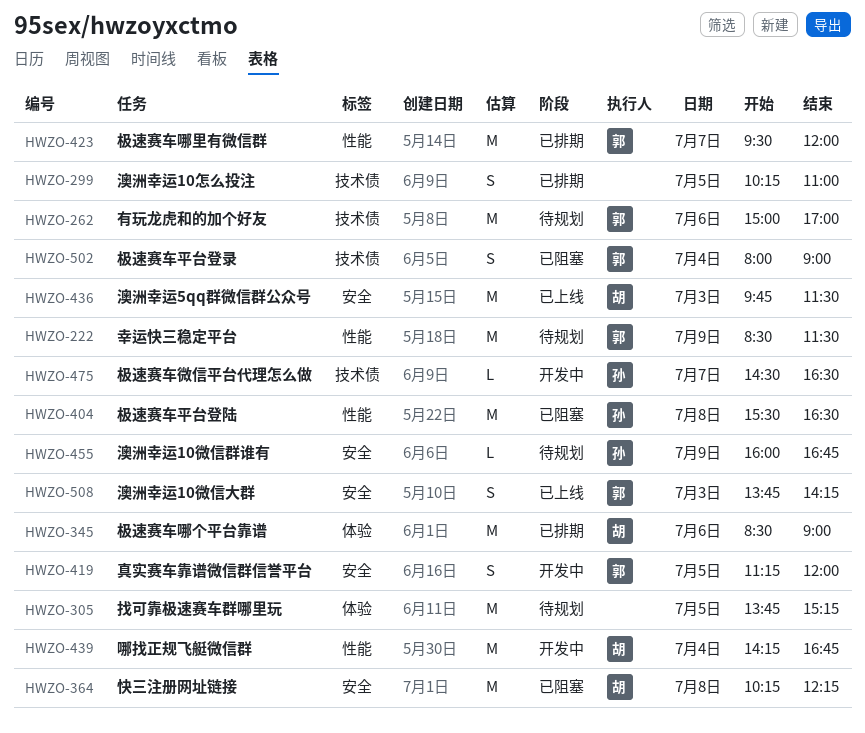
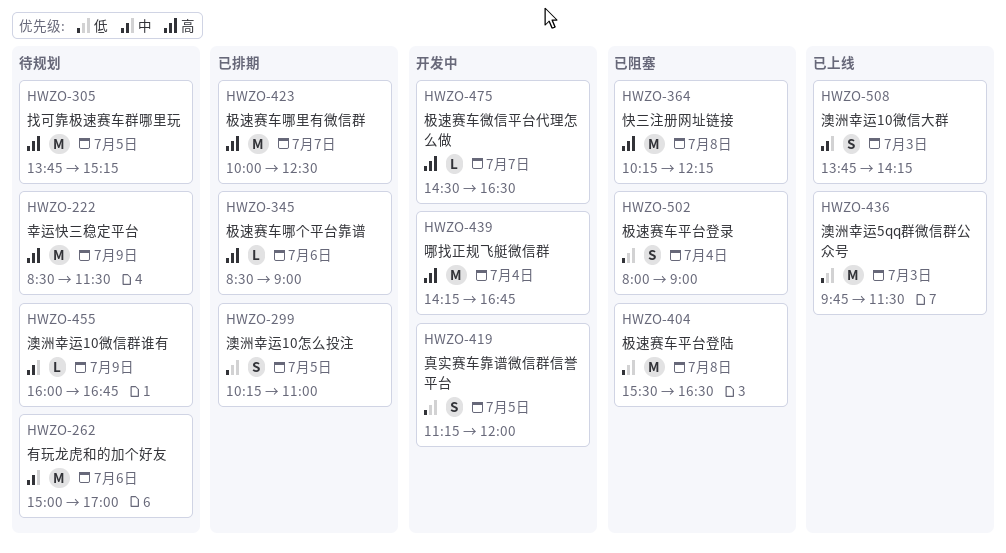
HWZO-345, estimate: M -> L
HWZO-423, begins: 09:30 -> 10:00
HWZO-423, ends: 12:00 -> 12:30

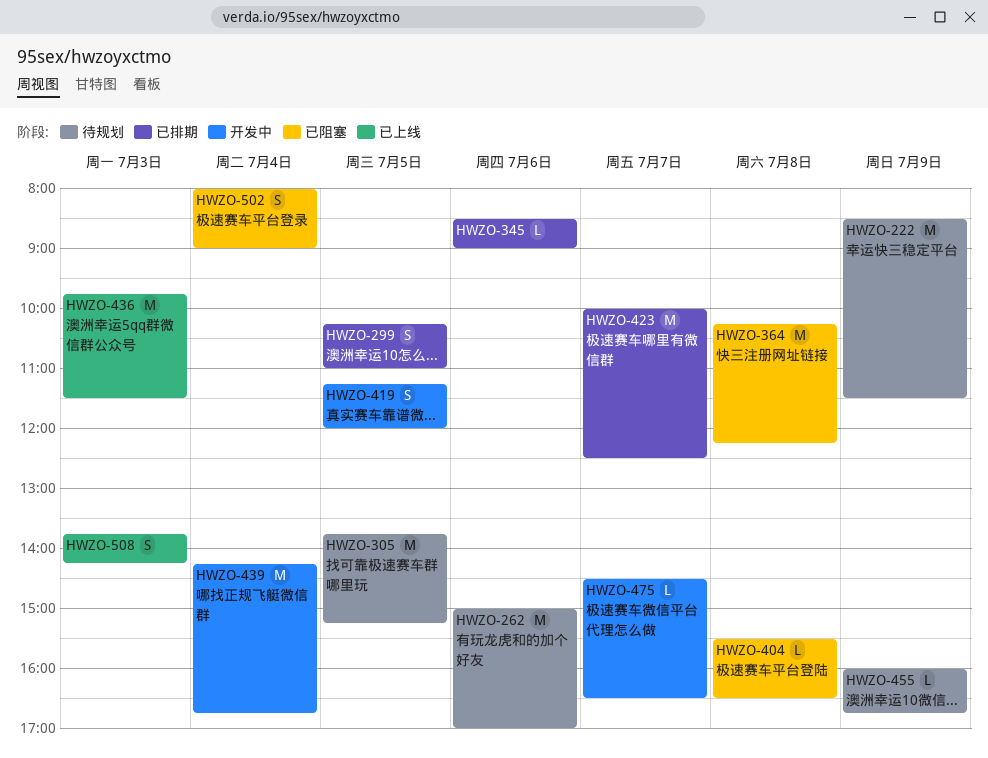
HWZO-404, estimate: M -> L

